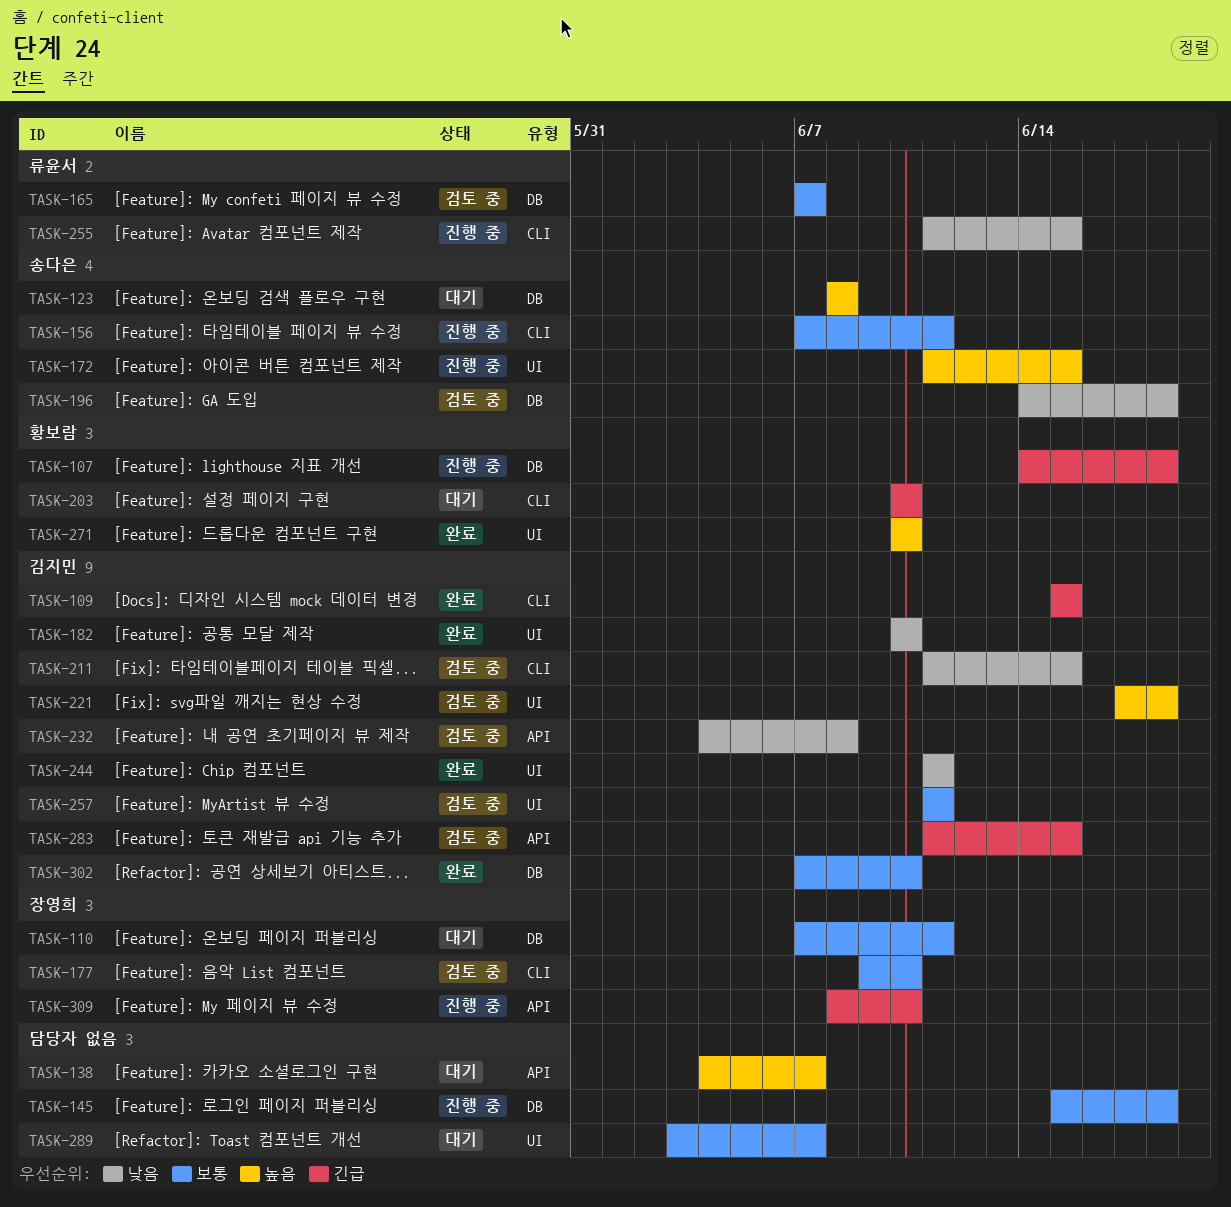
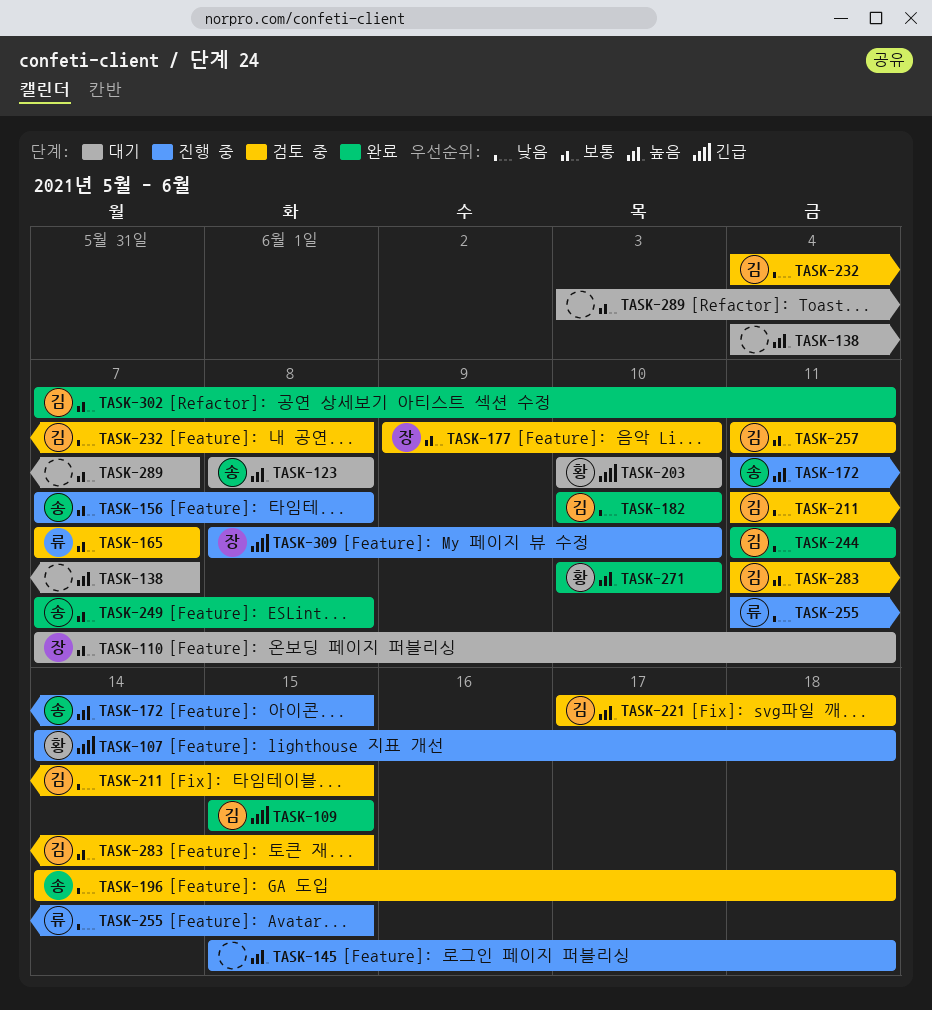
TASK-145, priority: 보통 -> 높음
TASK-156, due: Jun 11 -> Jun 8
TASK-249: none -> present
TASK-283, priority: 긴급 -> 보통
TASK-302, due: Jun 10 -> Jun 11

